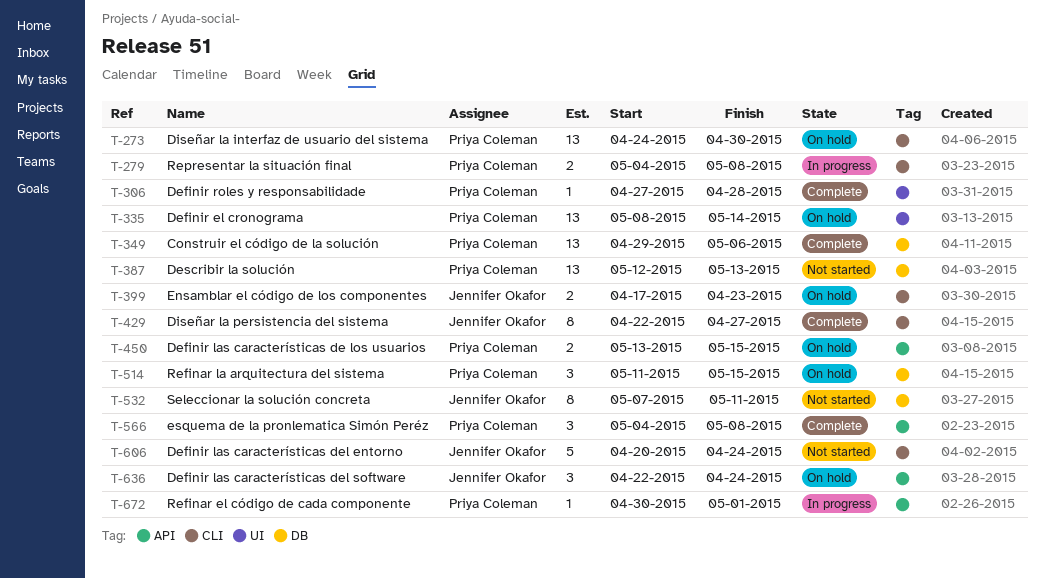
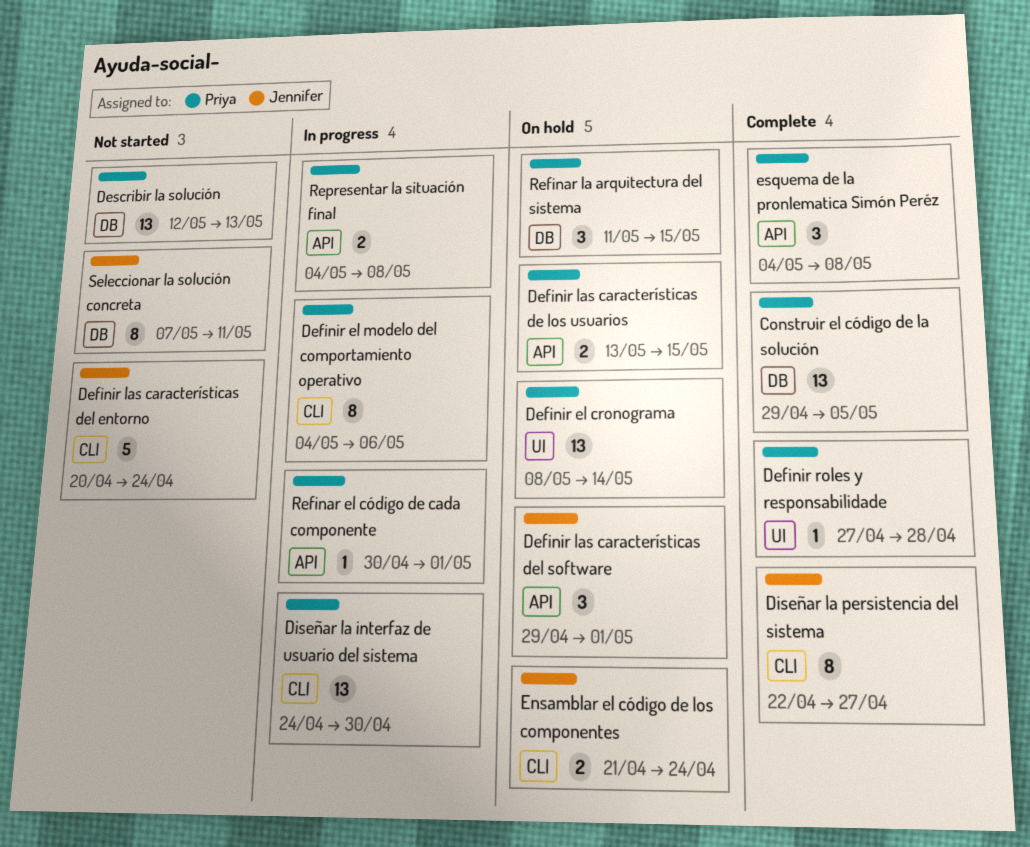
Construir el código de la solución, due: May 6 -> May 5
Definir el modelo del comportamiento operativo: none -> present
Definir las características del software, start: Apr 22 -> Apr 29
Definir las características del software, due: Apr 24 -> May 1
Diseñar la interfaz de usuario del sistema, status: On hold -> In progress
Ensamblar el código de los componentes, start: Apr 17 -> Apr 21
Ensamblar el código de los componentes, due: Apr 23 -> Apr 24
Representar la situación final, label: CLI -> API

